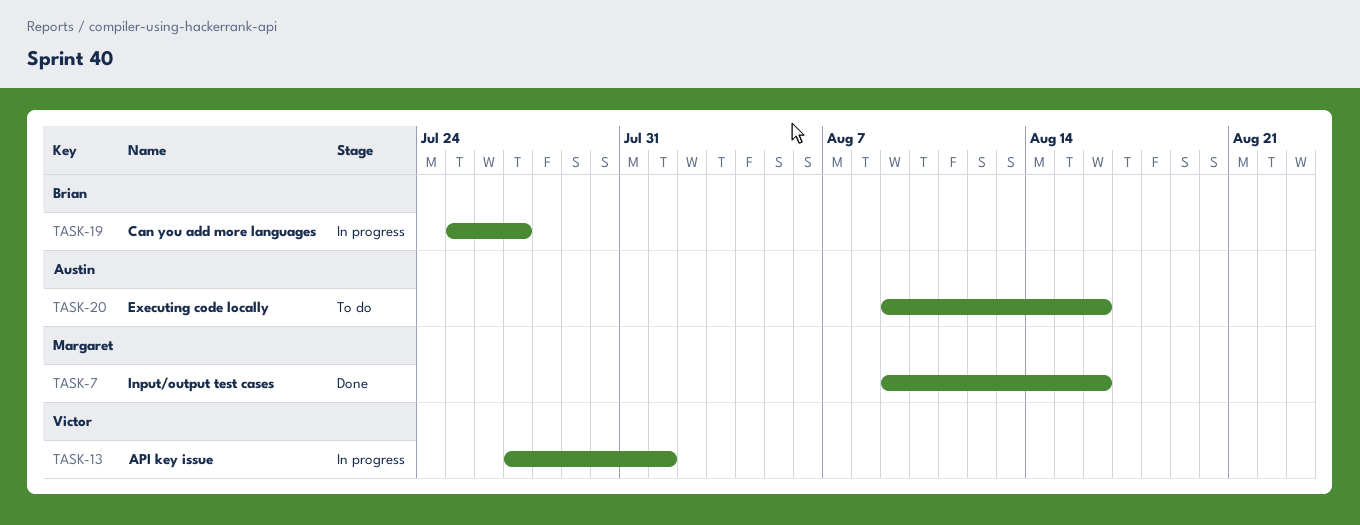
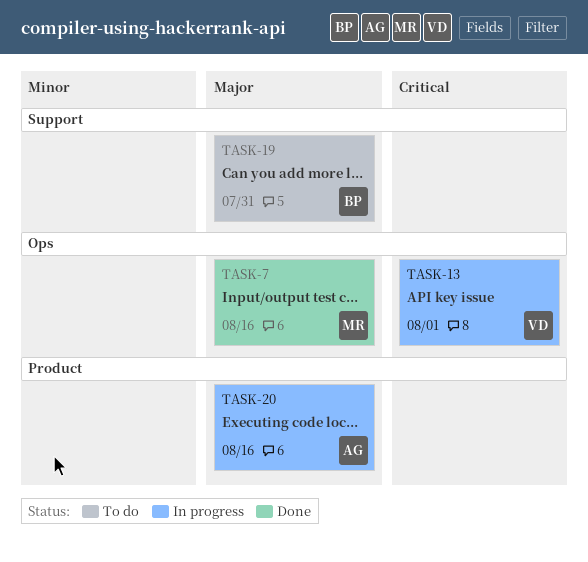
TASK-19, status: In progress -> To do
TASK-19, due: Jul 27 -> Jul 31
TASK-20, status: To do -> In progress

